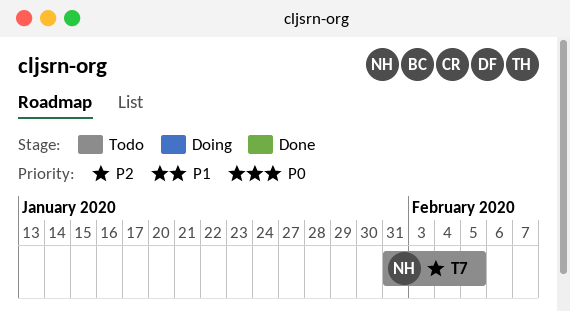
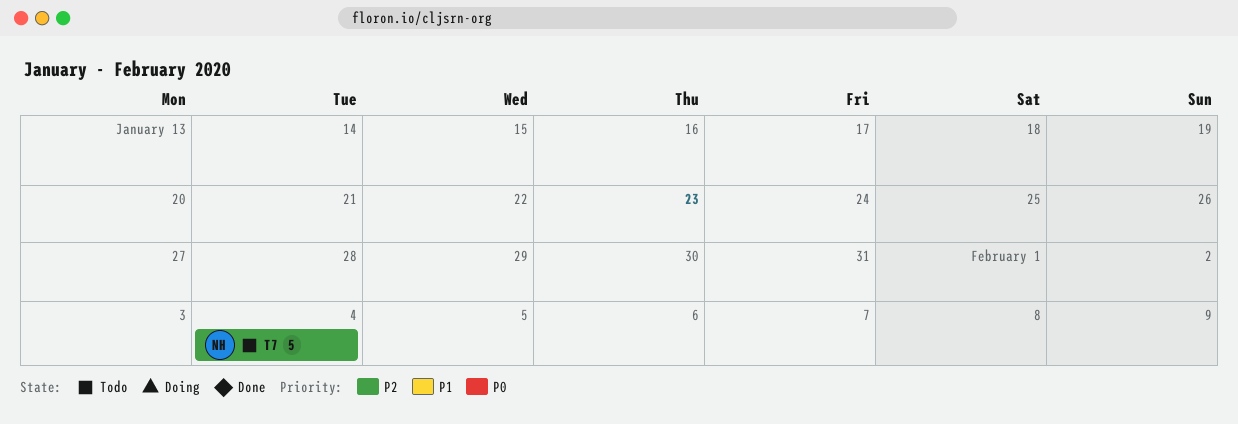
T7, start: Jan 31 -> Feb 4
T7, due: Feb 5 -> Feb 4

